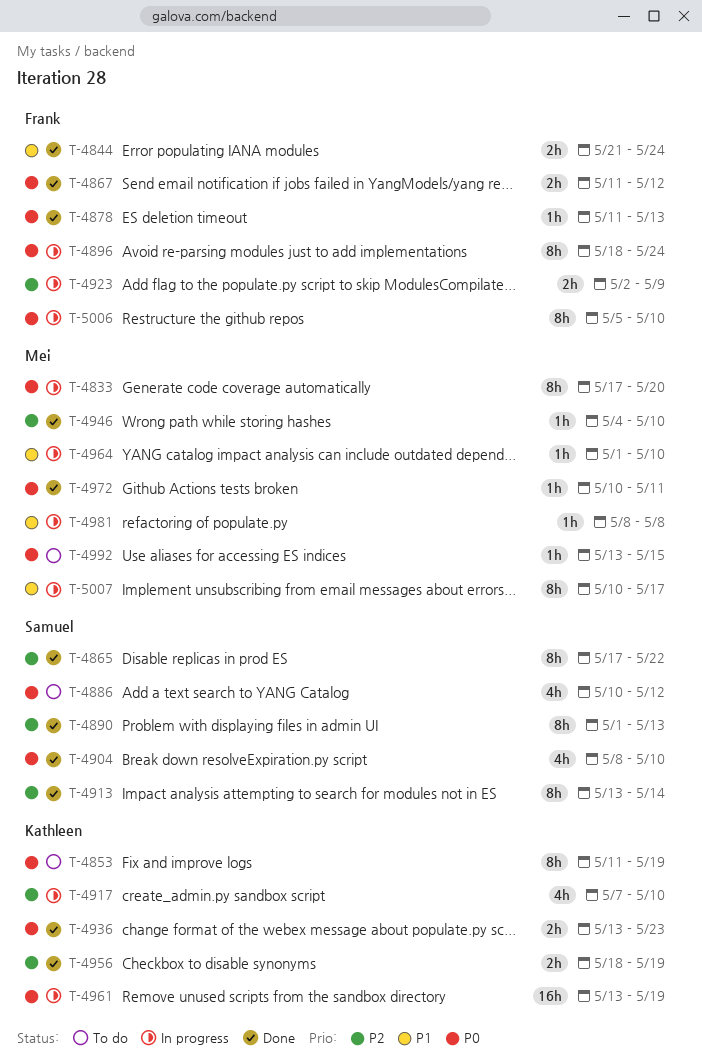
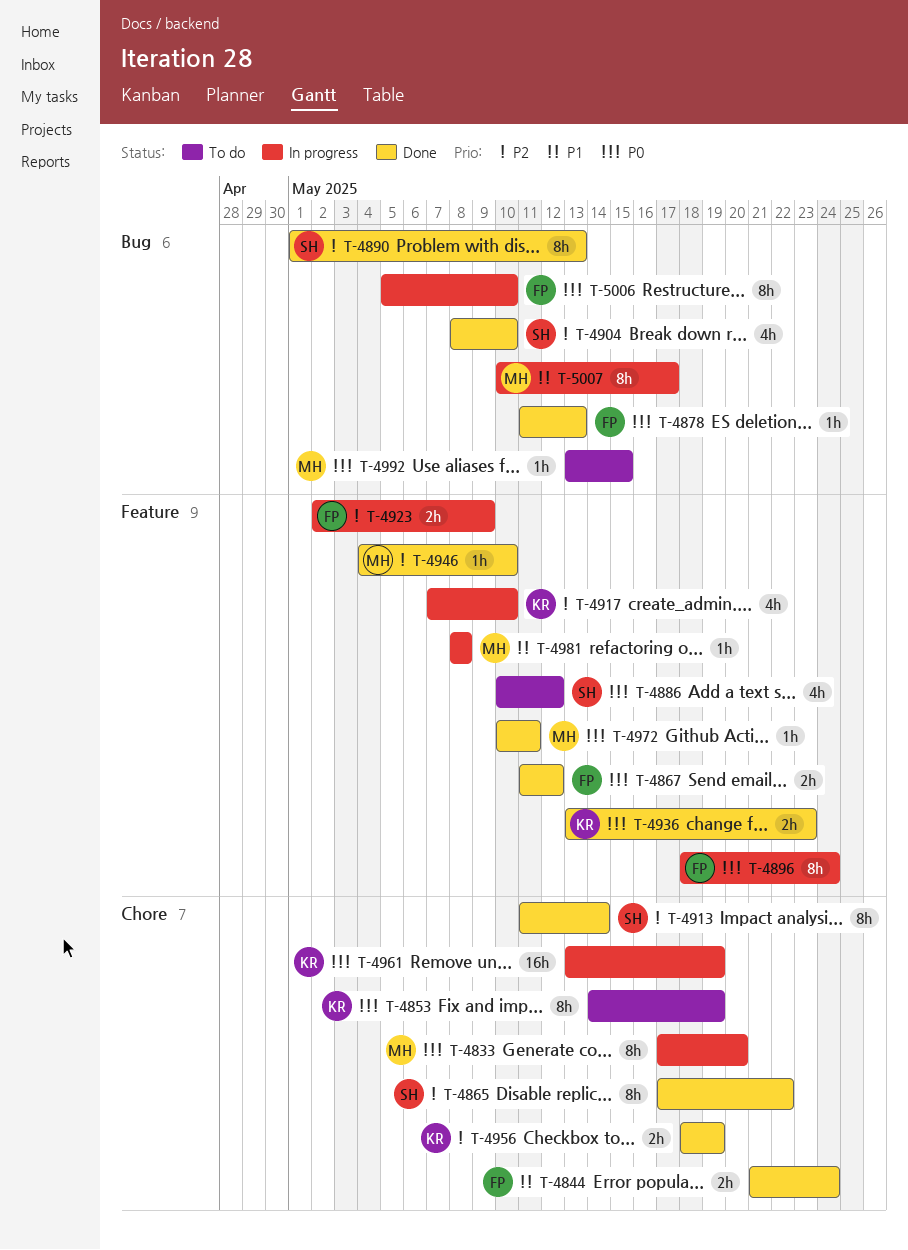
T-4853, start: May 11 -> May 14
T-4904, priority: P0 -> P2
T-4913, start: May 13 -> May 11
T-4964: present -> none

